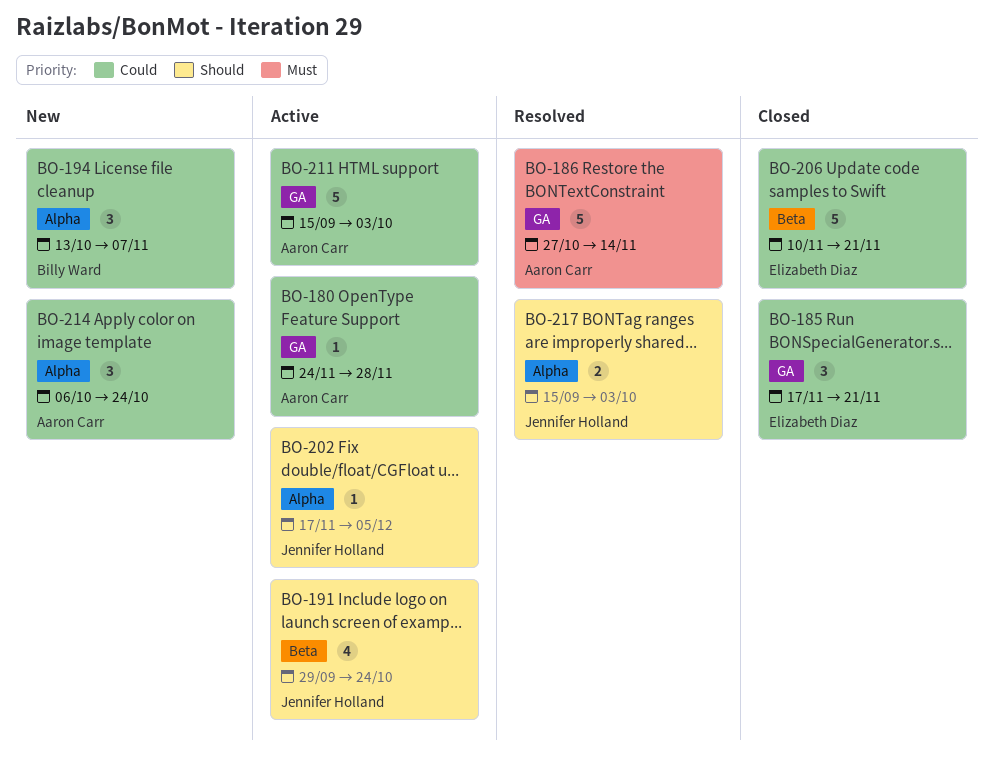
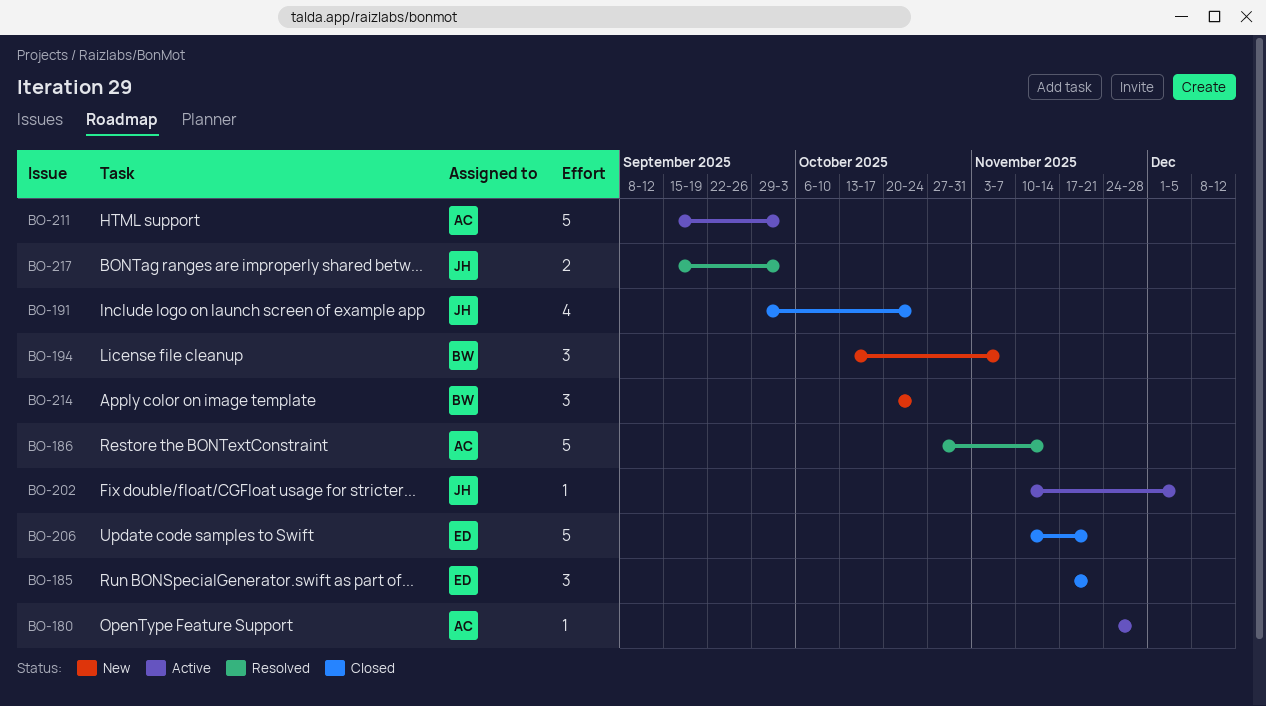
BO-191, status: Active -> Closed
BO-202, start: Nov 17 -> Nov 10
BO-214, owner: Aaron Carr -> Billy Ward
BO-214, start: Oct 6 -> Oct 20

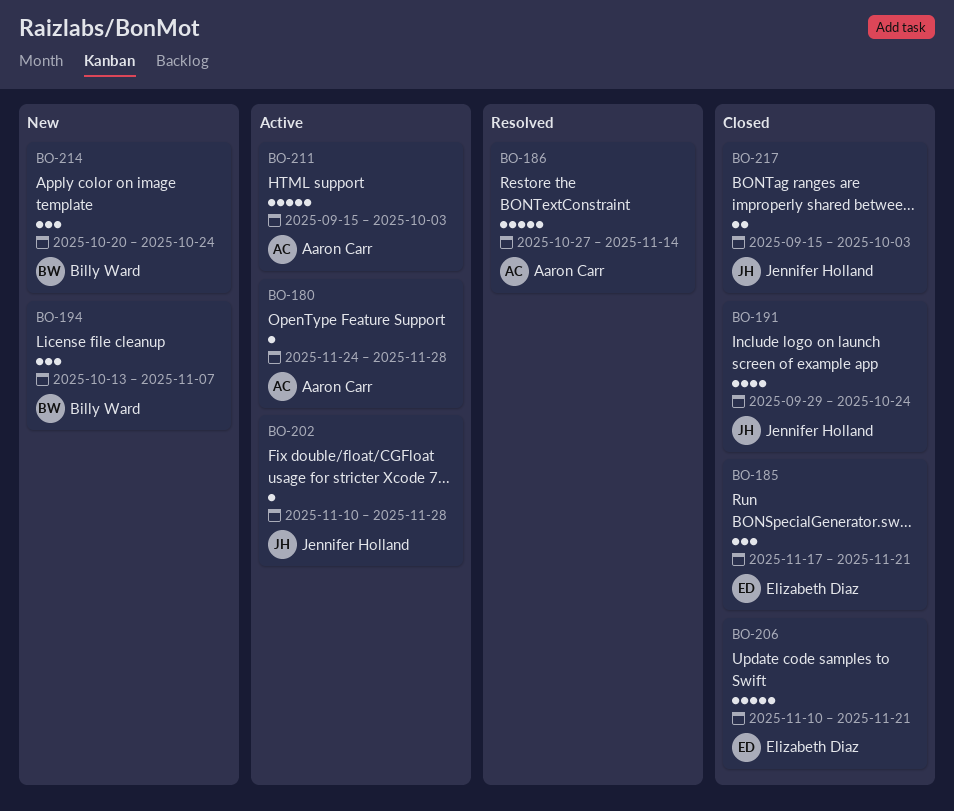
BO-202, due: Dec 5 -> Nov 28
BO-217, status: Resolved -> Closed

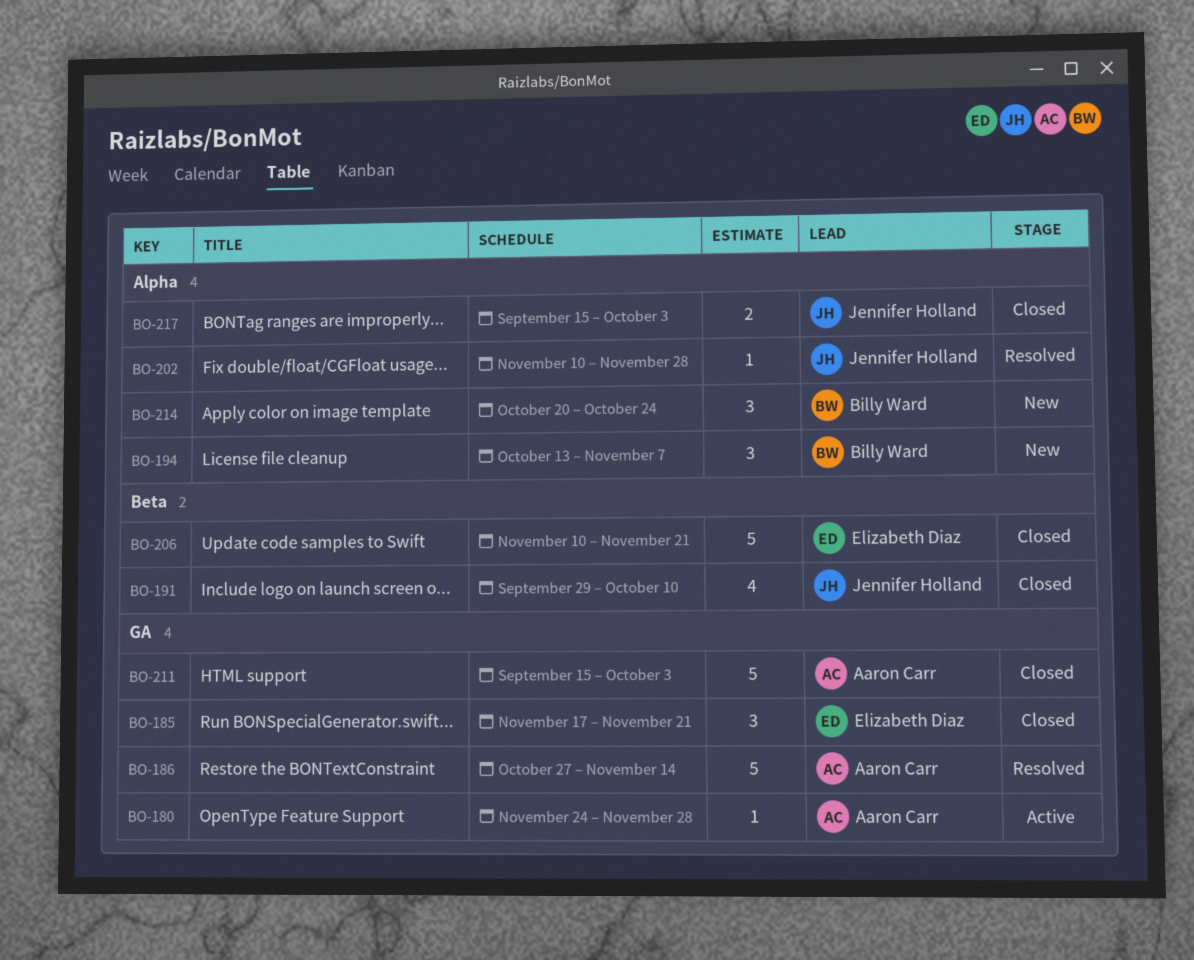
BO-191, due: Oct 24 -> Oct 10
BO-202, status: Active -> Resolved
BO-211, status: Active -> Closed

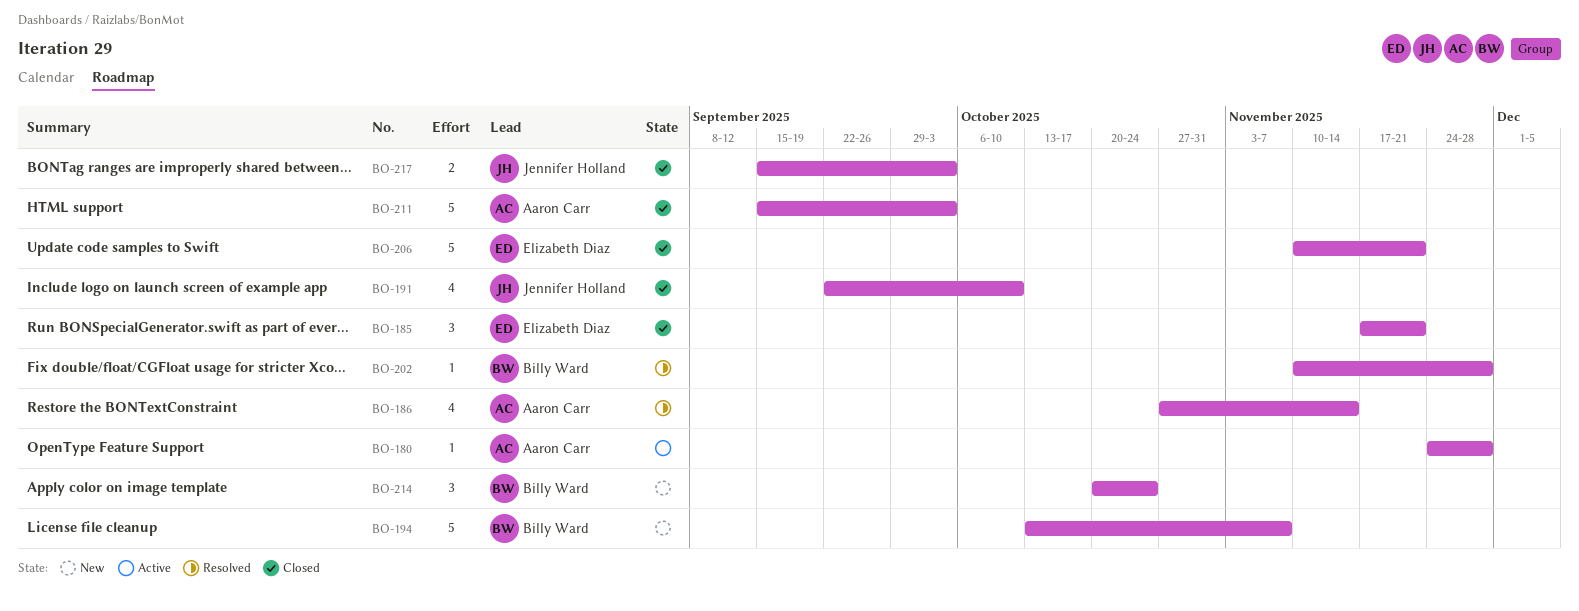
BO-186, estimate: 5 -> 4
BO-191, start: Sep 29 -> Sep 22
BO-194, estimate: 3 -> 5
BO-202, owner: Jennifer Holland -> Billy Ward

